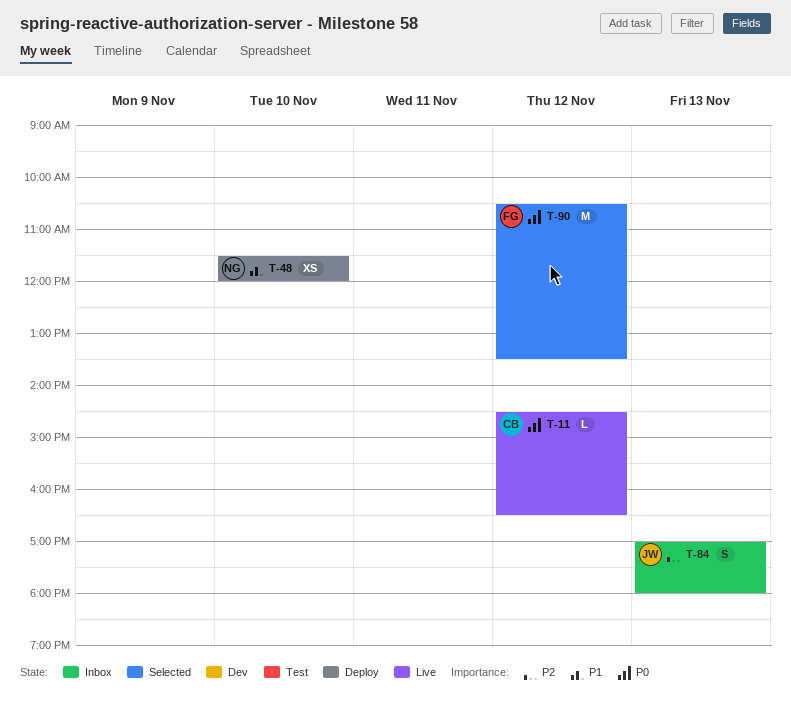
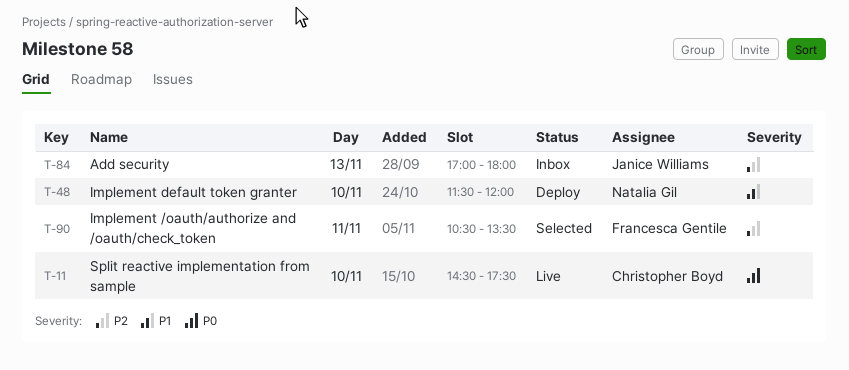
T-11, day: Nov 12 -> Nov 10
T-11, ends: 16:30 -> 17:30
T-90, priority: P0 -> P2
T-90, day: Nov 12 -> Nov 11

